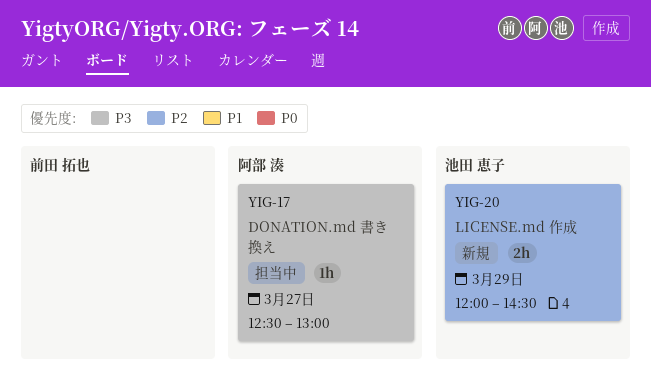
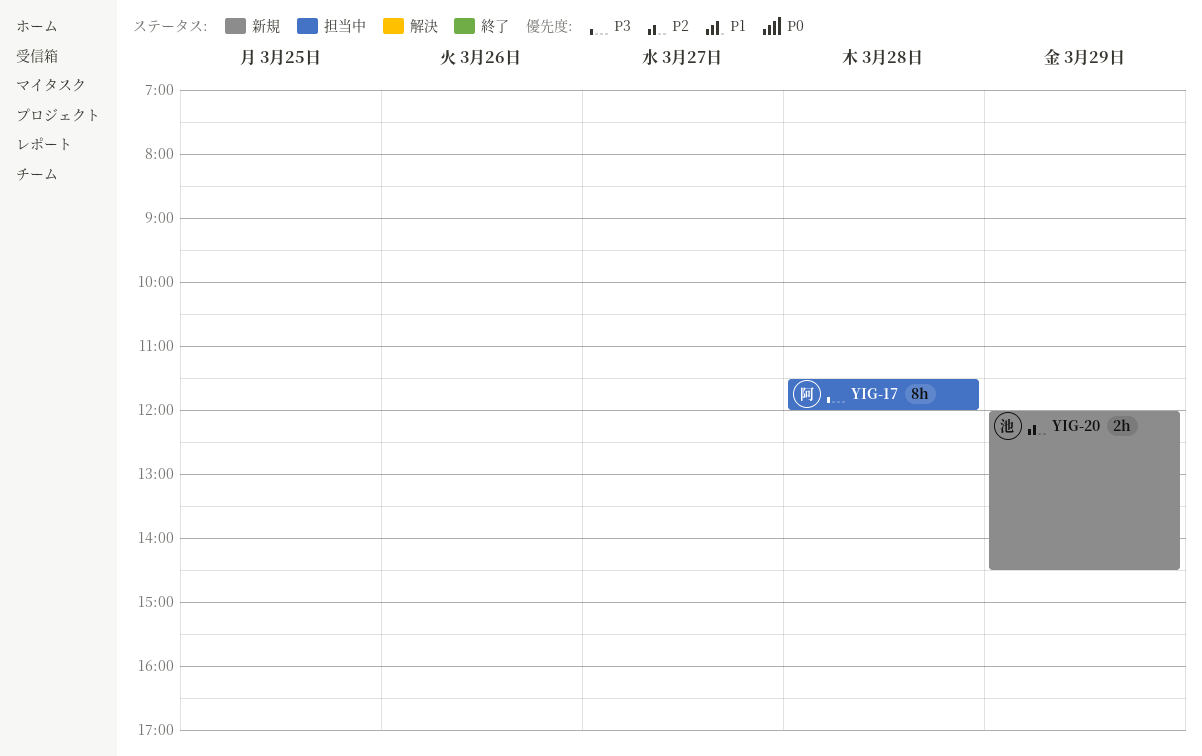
YIG-17, estimate: 1h -> 8h
YIG-17, day: Mar 27 -> Mar 28
YIG-17, begins: 12:30 -> 11:30
YIG-17, ends: 13:00 -> 12:00

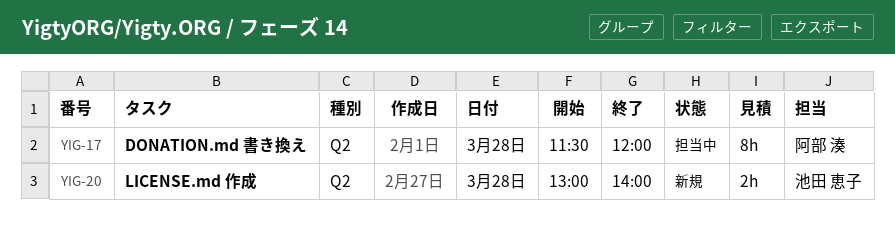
YIG-20, day: Mar 29 -> Mar 28
YIG-20, begins: 12:00 -> 13:00
YIG-20, ends: 14:30 -> 14:00

